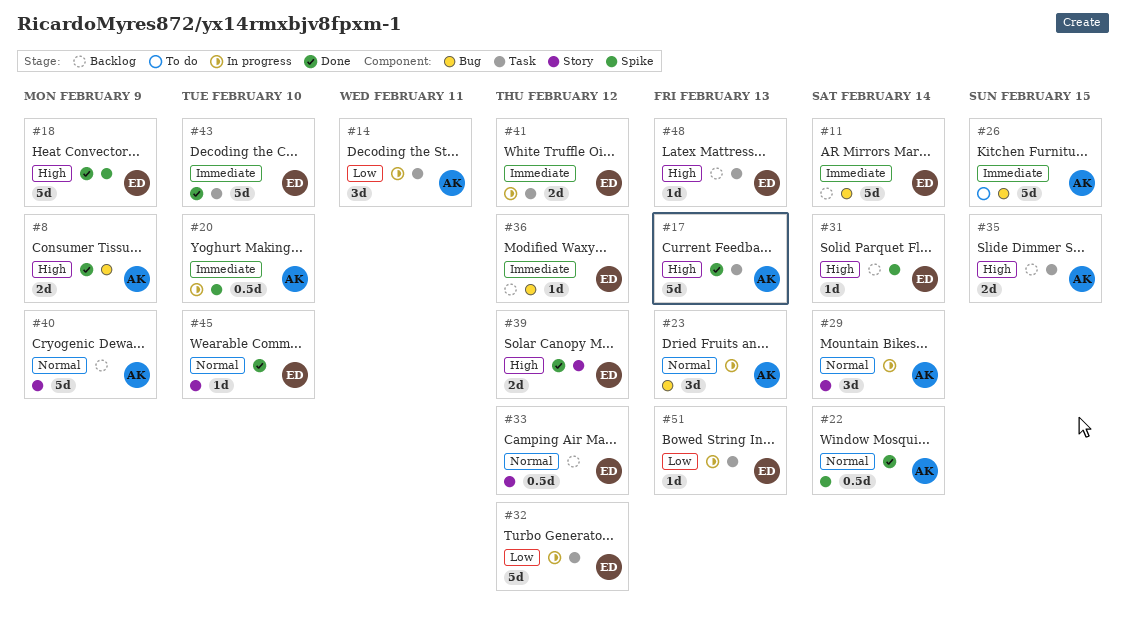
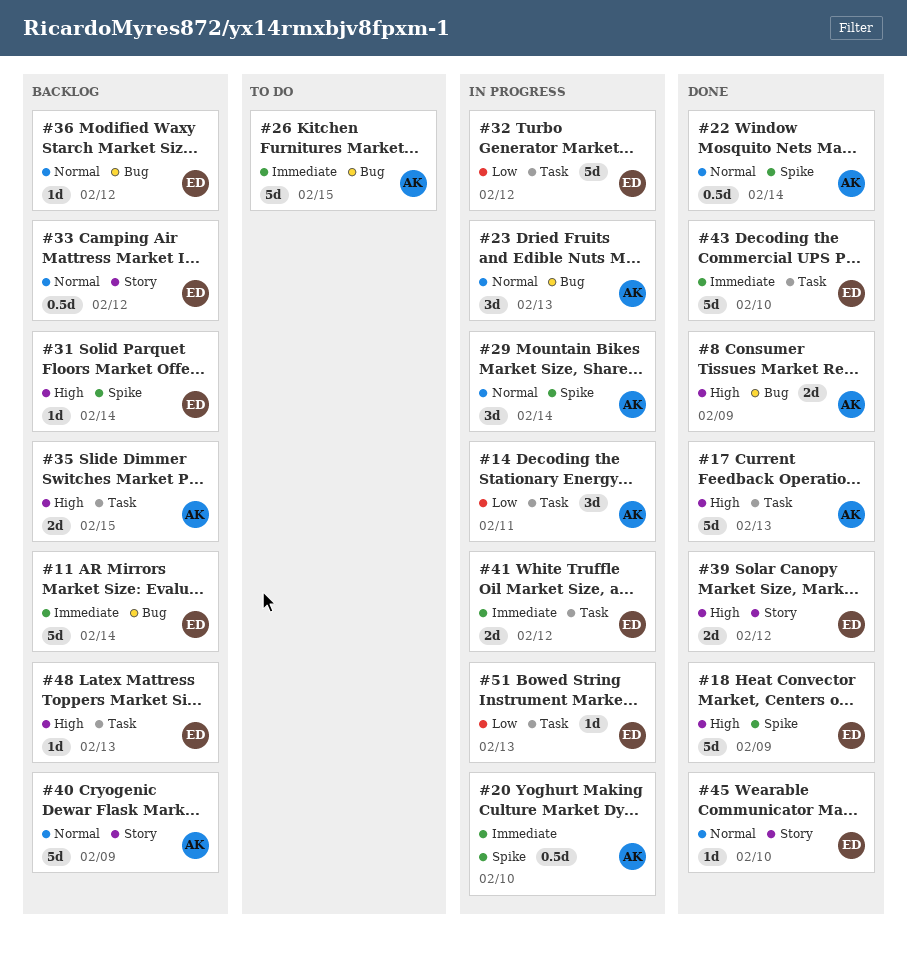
#29, label: Story -> Spike
#36, priority: Immediate -> Normal

